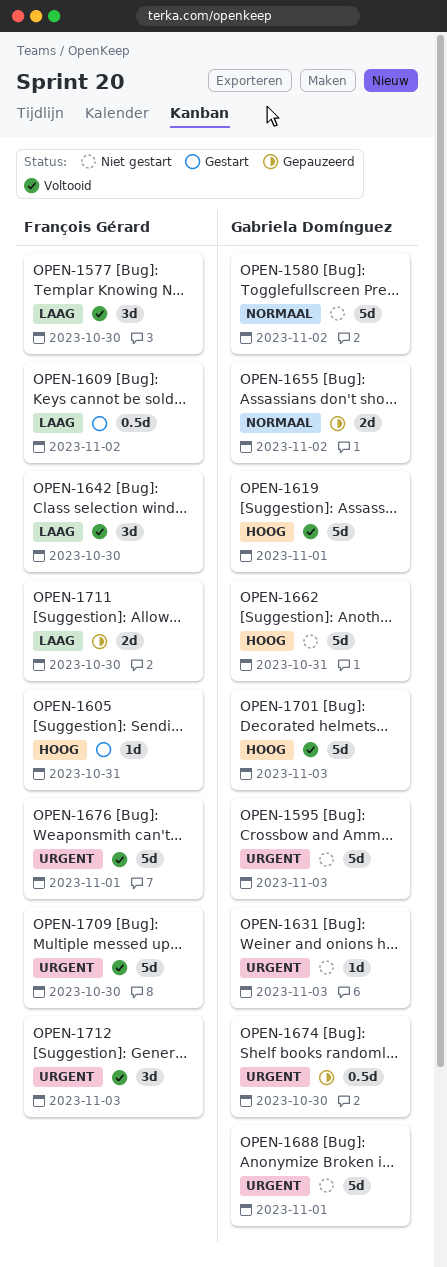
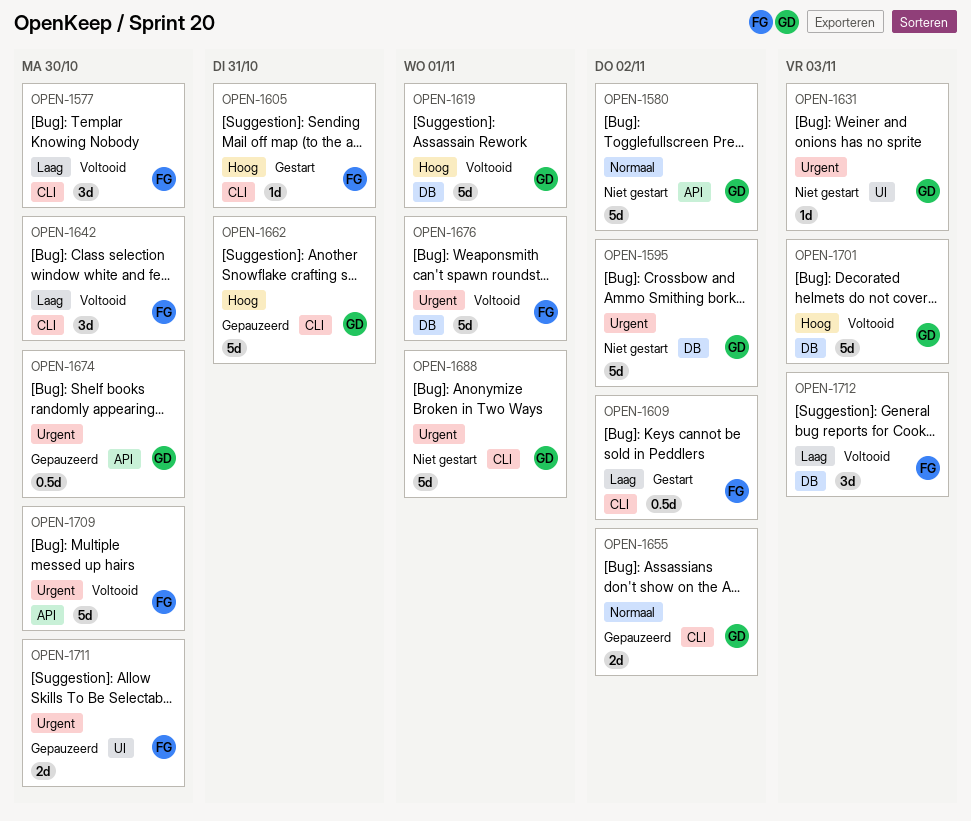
OPEN-1595, due: Nov 3 -> Nov 2
OPEN-1662, status: Niet gestart -> Gepauzeerd
OPEN-1711, priority: Laag -> Urgent
OPEN-1712, priority: Urgent -> Laag

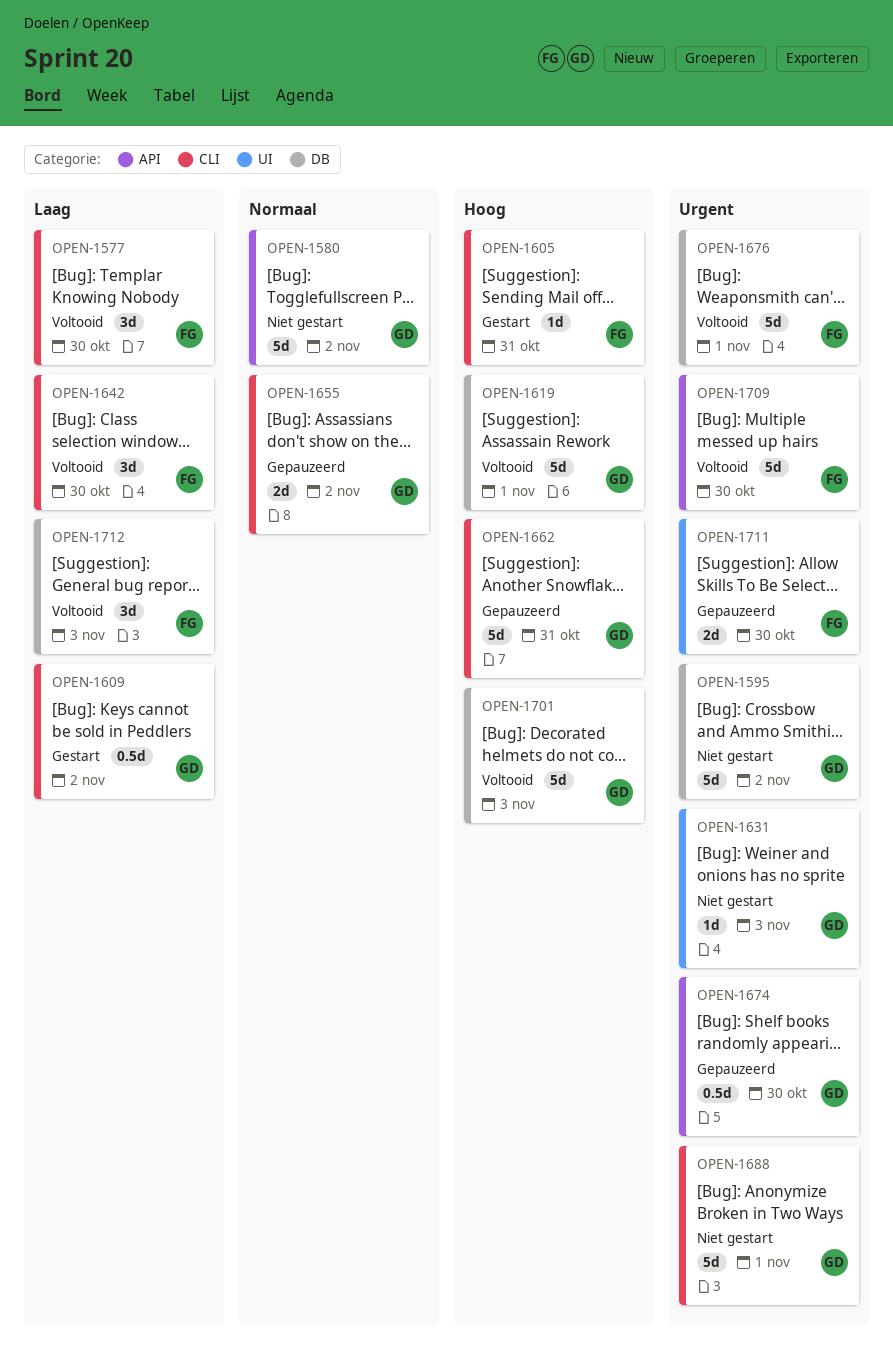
OPEN-1609, owner: FG -> GD

